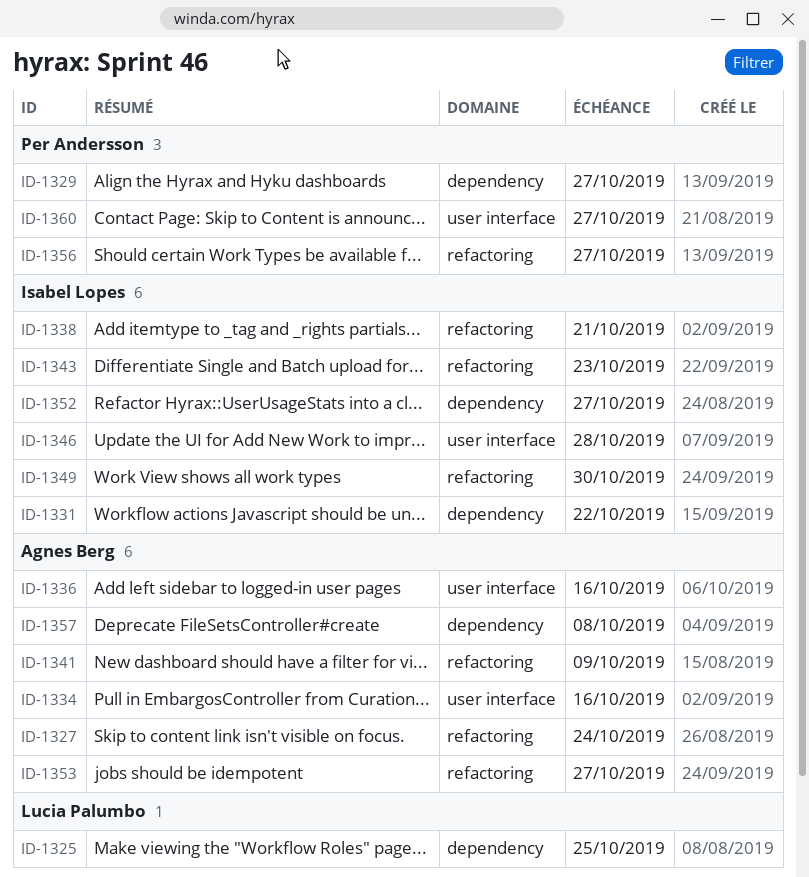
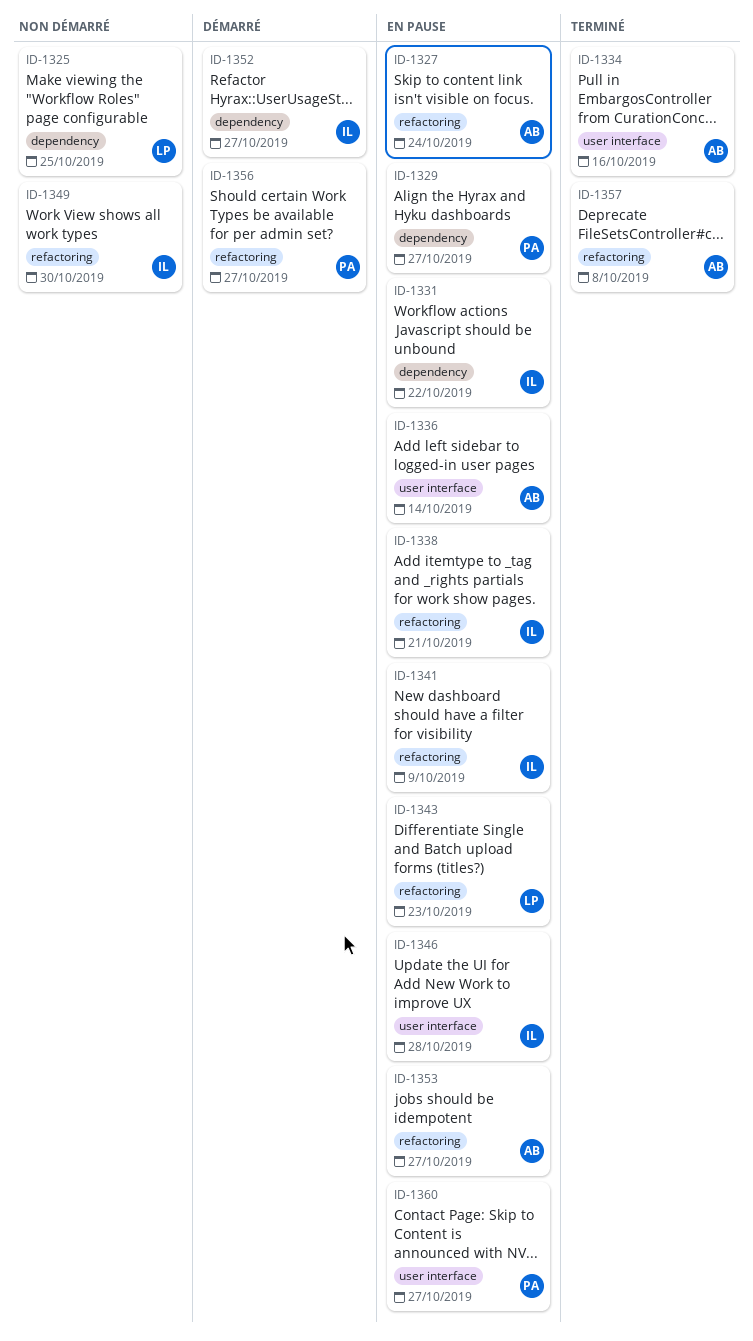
ID-1336, due: Oct 16 -> Oct 14
ID-1341, owner: Agnes Berg -> Isabel Lopes
ID-1343, owner: Isabel Lopes -> Lucia Palumbo
ID-1357, label: dependency -> refactoring

